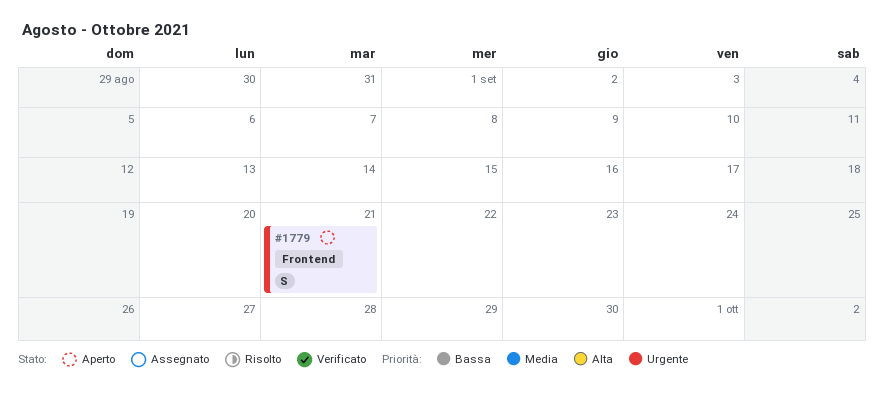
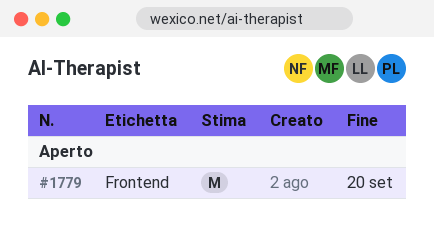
#1779, estimate: S -> M
#1779, due: Sep 21 -> Sep 20

